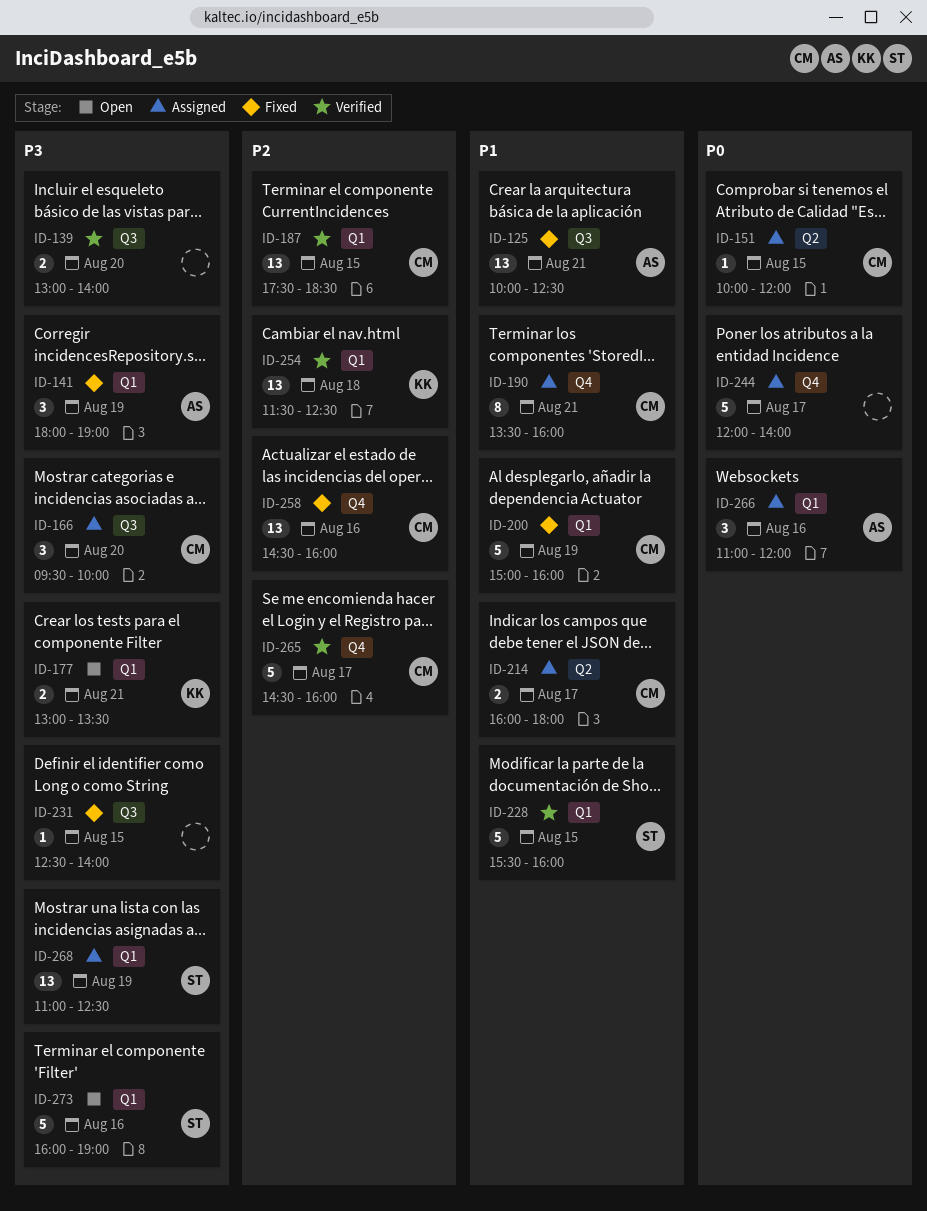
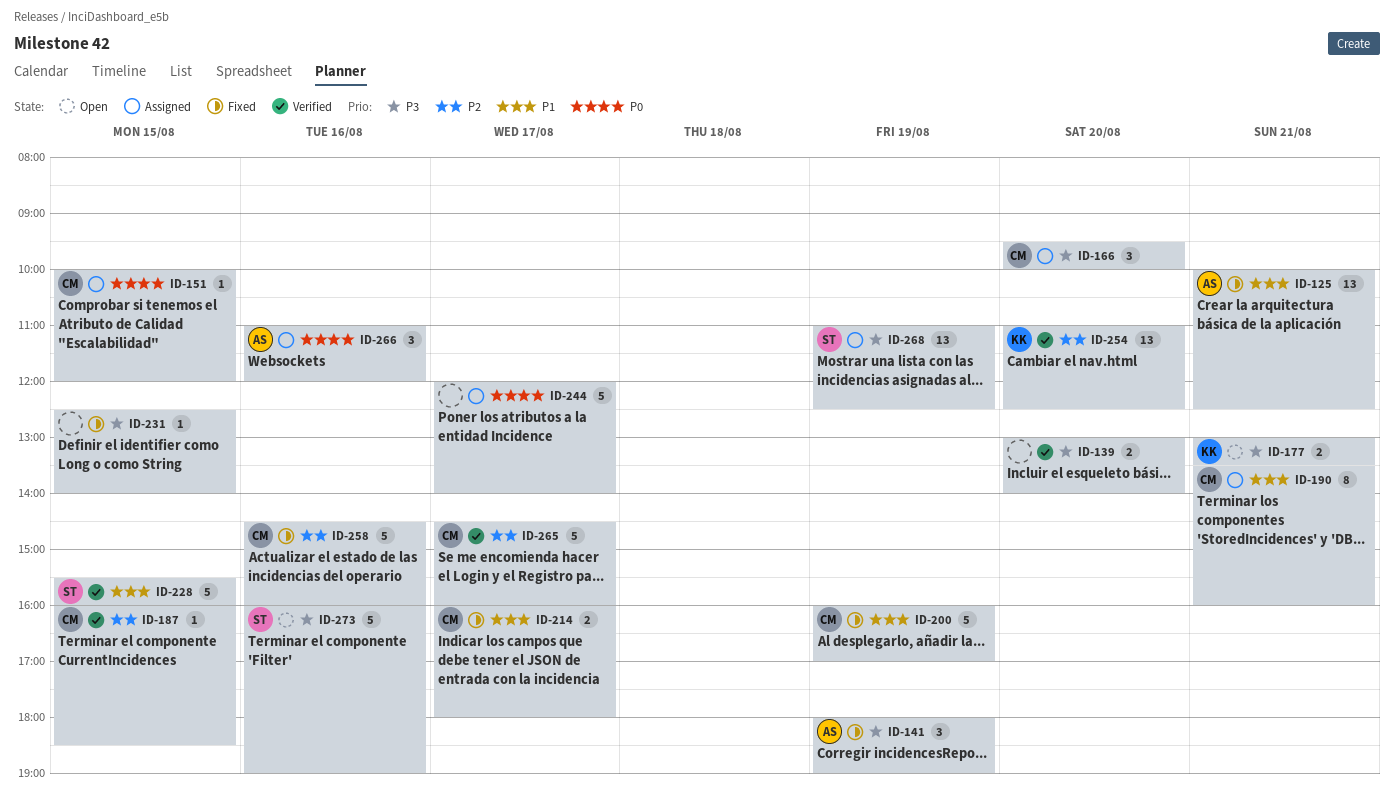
ID-187, estimate: 13 -> 1
ID-187, begins: 17:30 -> 16:00
ID-200, begins: 15:00 -> 16:00
ID-200, ends: 16:00 -> 17:00
ID-214, status: Assigned -> Fixed
ID-254, day: Aug 18 -> Aug 20
ID-254, begins: 11:30 -> 11:00
ID-258, estimate: 13 -> 5

